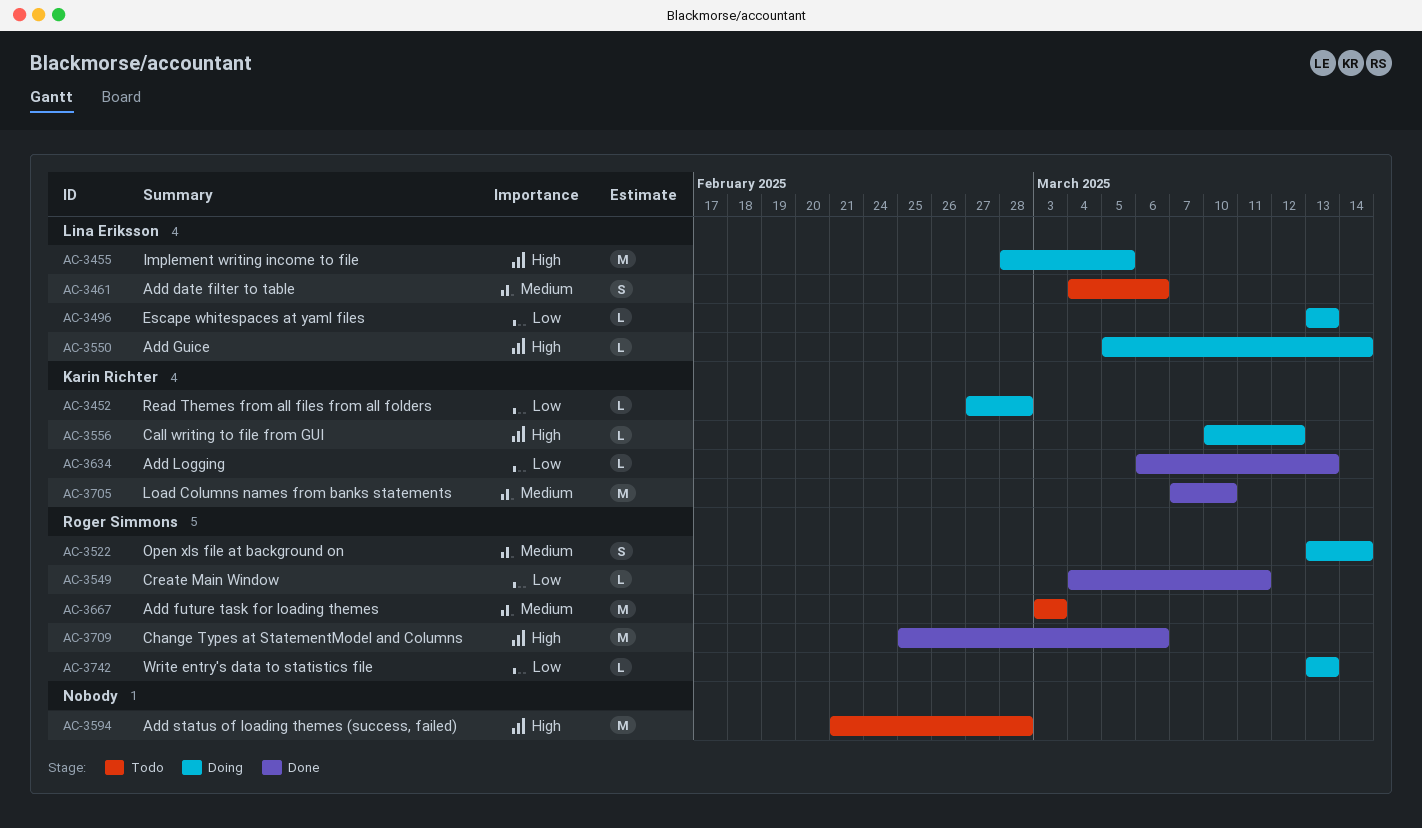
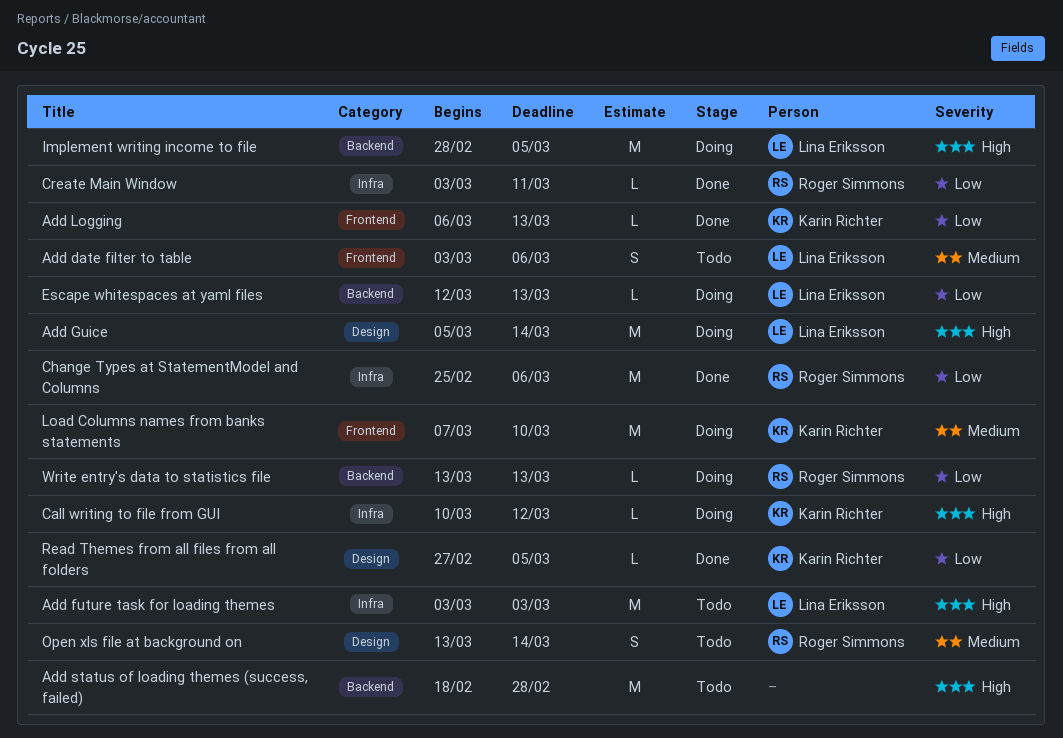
Add date filter to table, start: Mar 4 -> Mar 3
Add future task for loading themes, owner: Roger Simmons -> Lina Eriksson
Add future task for loading themes, priority: Medium -> High
Add Guice, estimate: L -> M
Add status of loading themes (success, failed), start: Feb 21 -> Feb 18
Change Types at StatementModel and Columns, priority: High -> Low
Create Main Window, start: Mar 4 -> Mar 3
Escape whitespaces at yaml files, start: Mar 13 -> Mar 12
Load Columns names from banks statements, status: Done -> Doing
Open xls file at background on, status: Doing -> Todo
Read Themes from all files from all folders, status: Doing -> Done
Read Themes from all files from all folders, due: Feb 28 -> Mar 5

